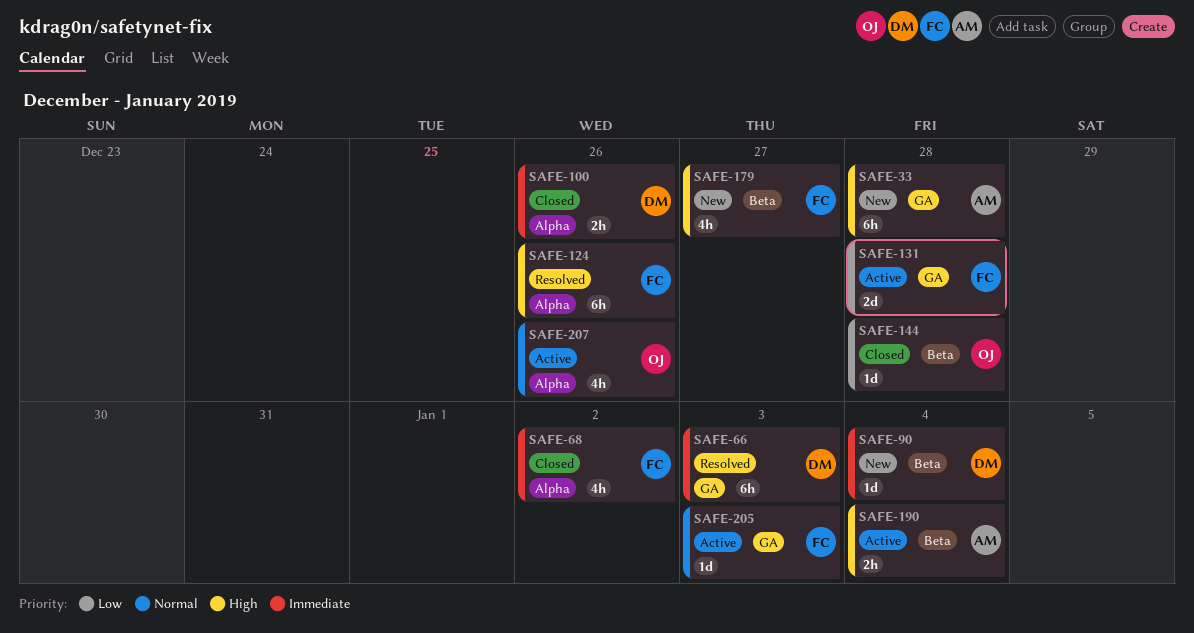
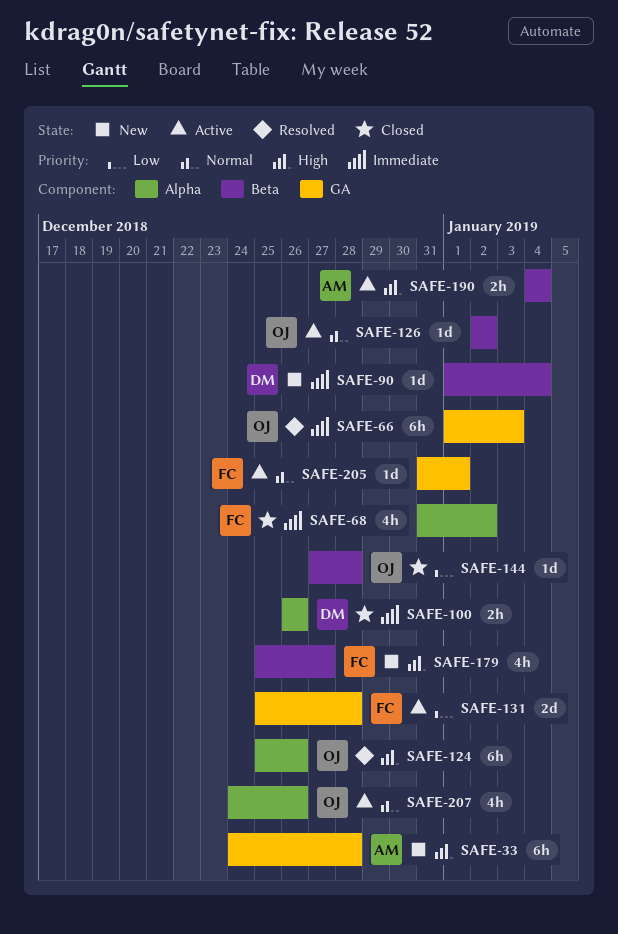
SAFE-66, owner: DM -> OJ
SAFE-124, owner: FC -> OJ
SAFE-126: none -> present
SAFE-205, due: Jan 3 -> Jan 1

